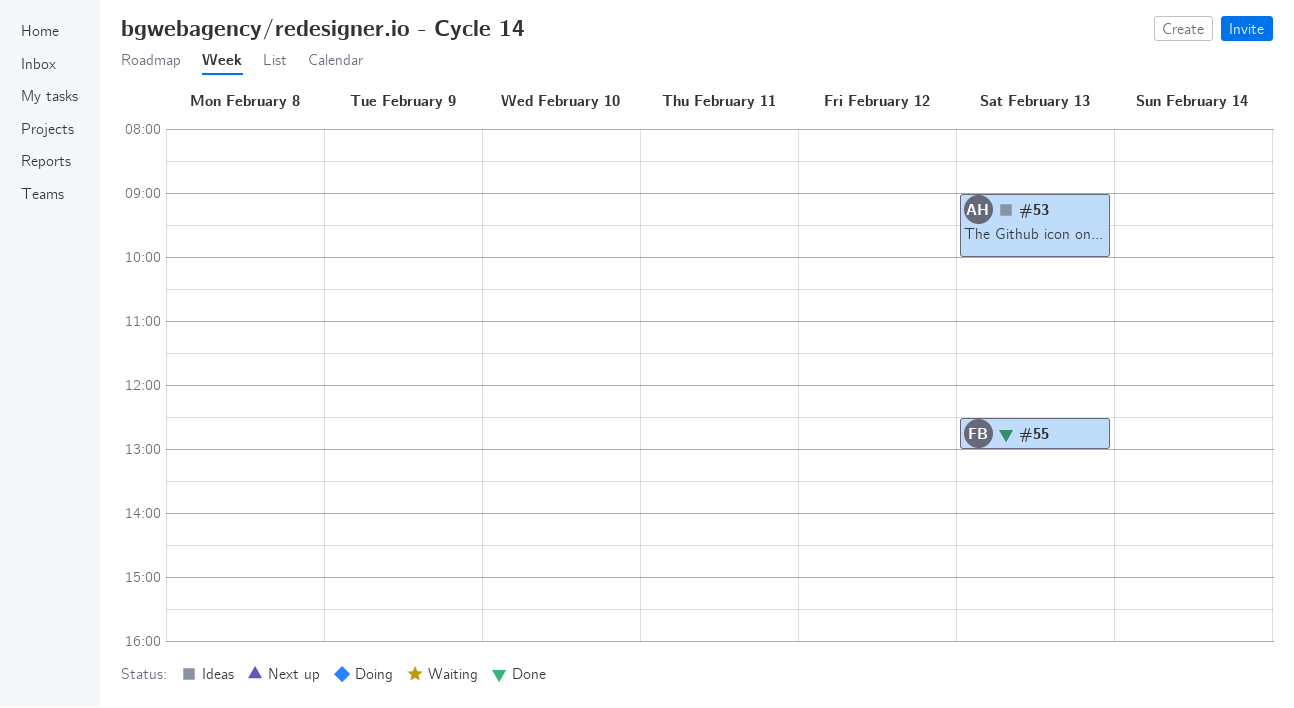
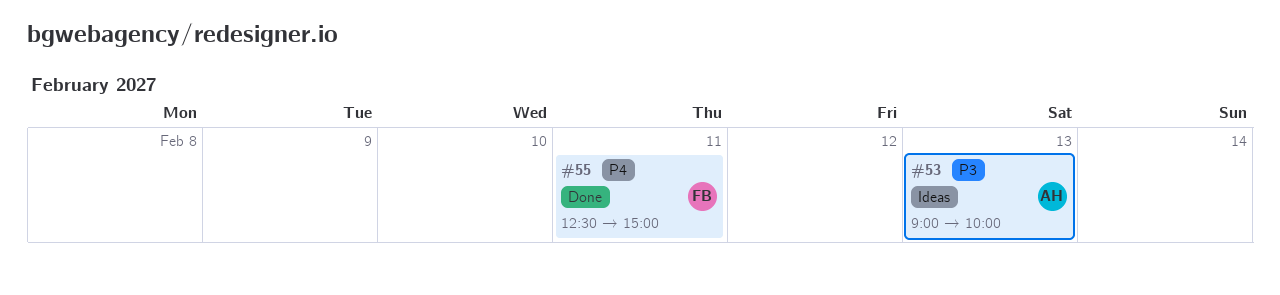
#55, day: Feb 13 -> Feb 11
#55, ends: 13:00 -> 15:00

